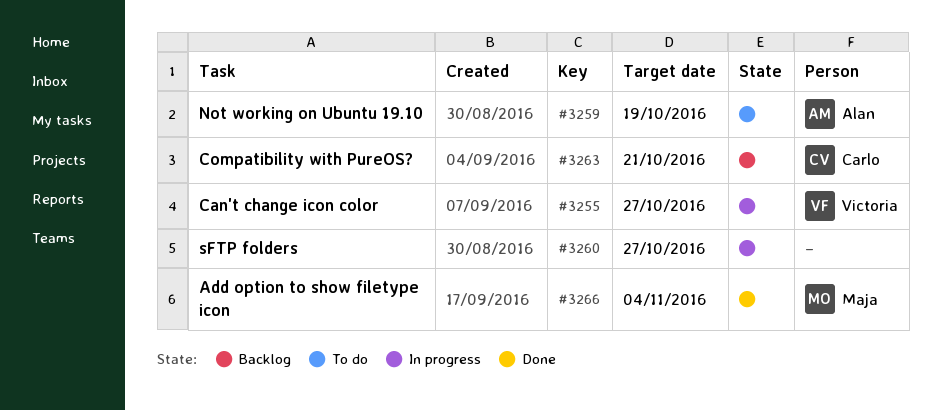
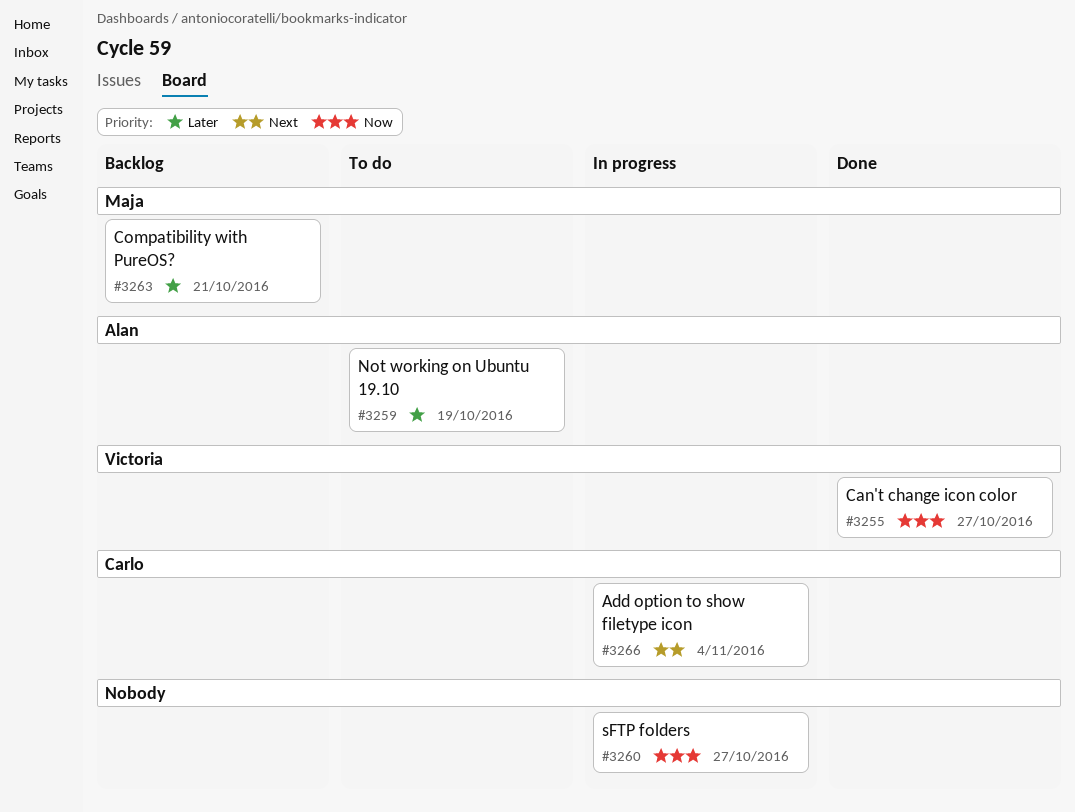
#3255, status: In progress -> Done
#3263, owner: Carlo -> Maja
#3266, status: Done -> In progress
#3266, owner: Maja -> Carlo

